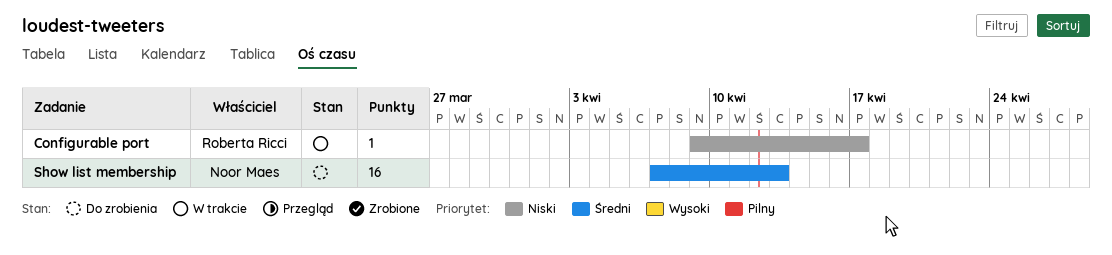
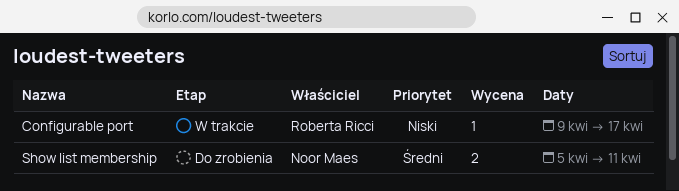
Show list membership, estimate: 16 -> 2
Show list membership, start: Apr 7 -> Apr 5
Show list membership, due: Apr 13 -> Apr 11

